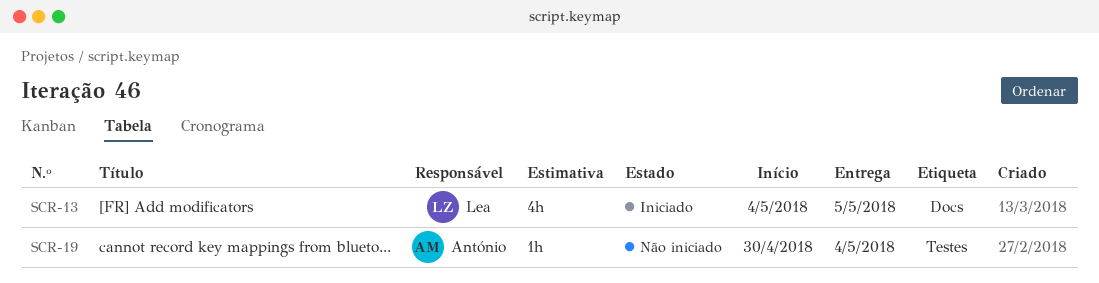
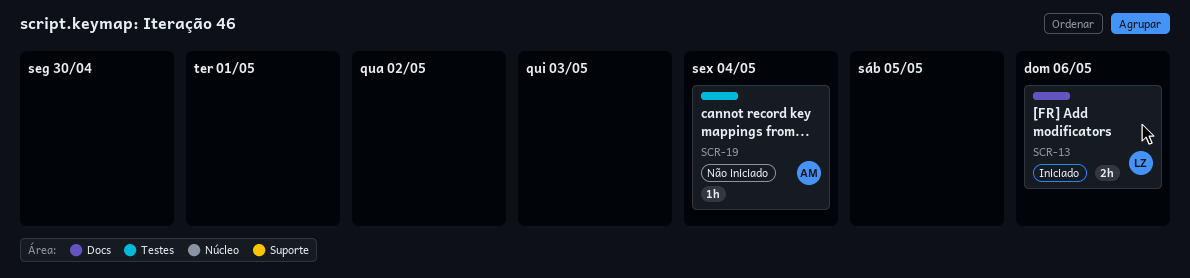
SCR-13, estimate: 4h -> 2h
SCR-13, due: May 5 -> May 6

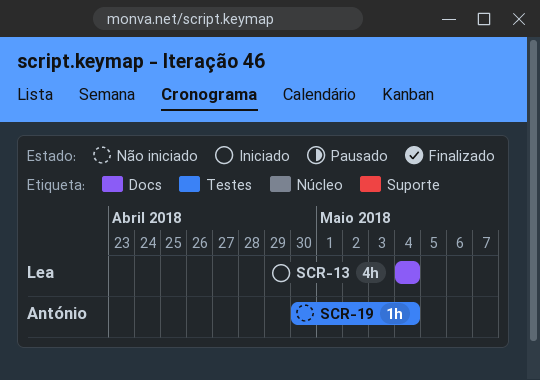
SCR-13, estimate: 2h -> 4h
SCR-13, due: May 6 -> May 4

